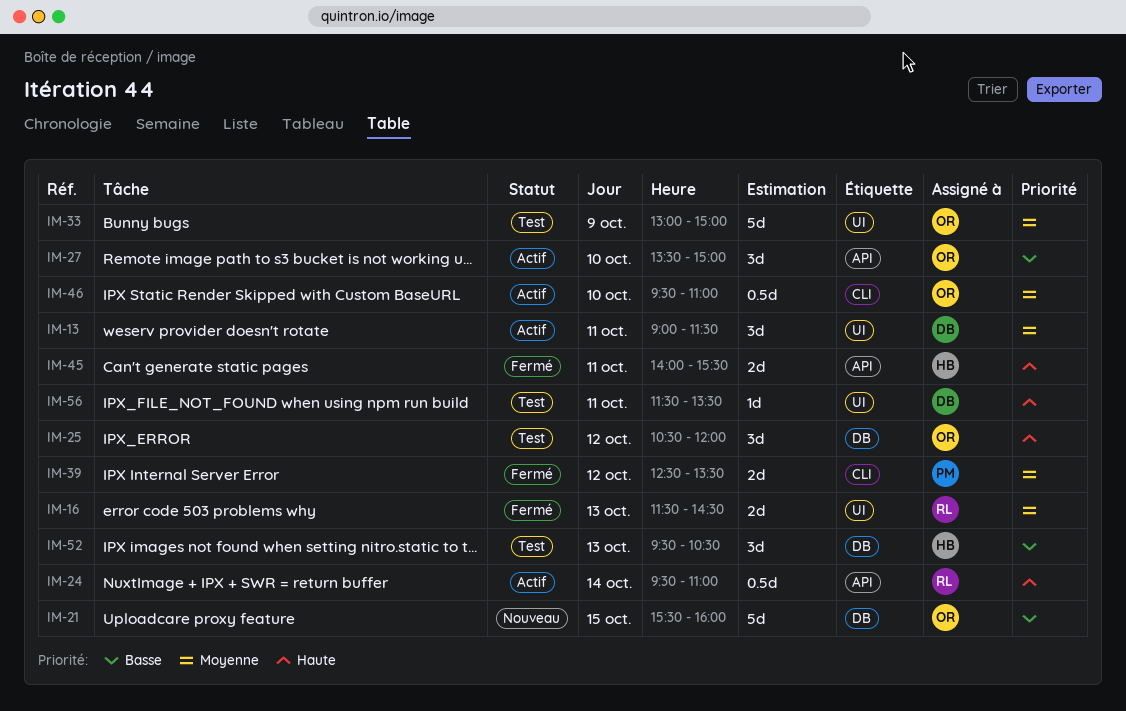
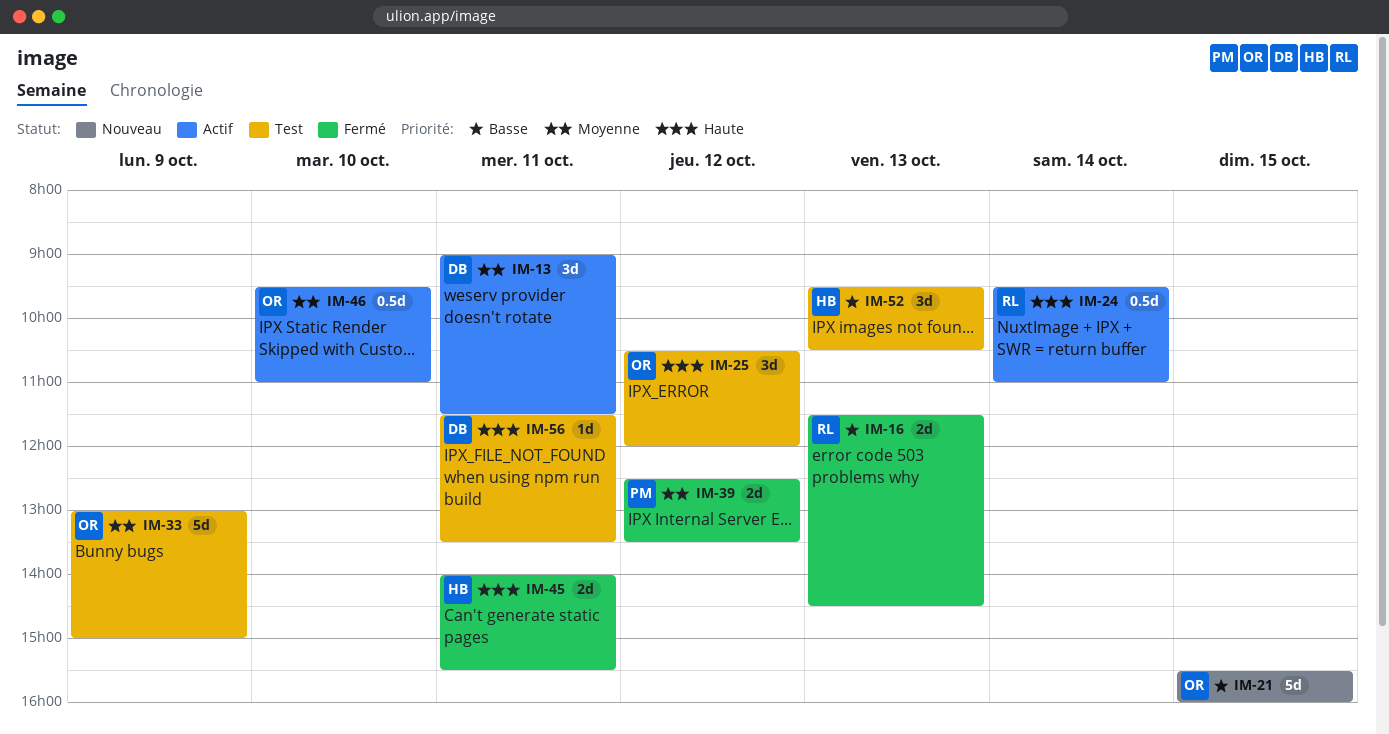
IM-16, priority: Moyenne -> Basse
IM-27: present -> none

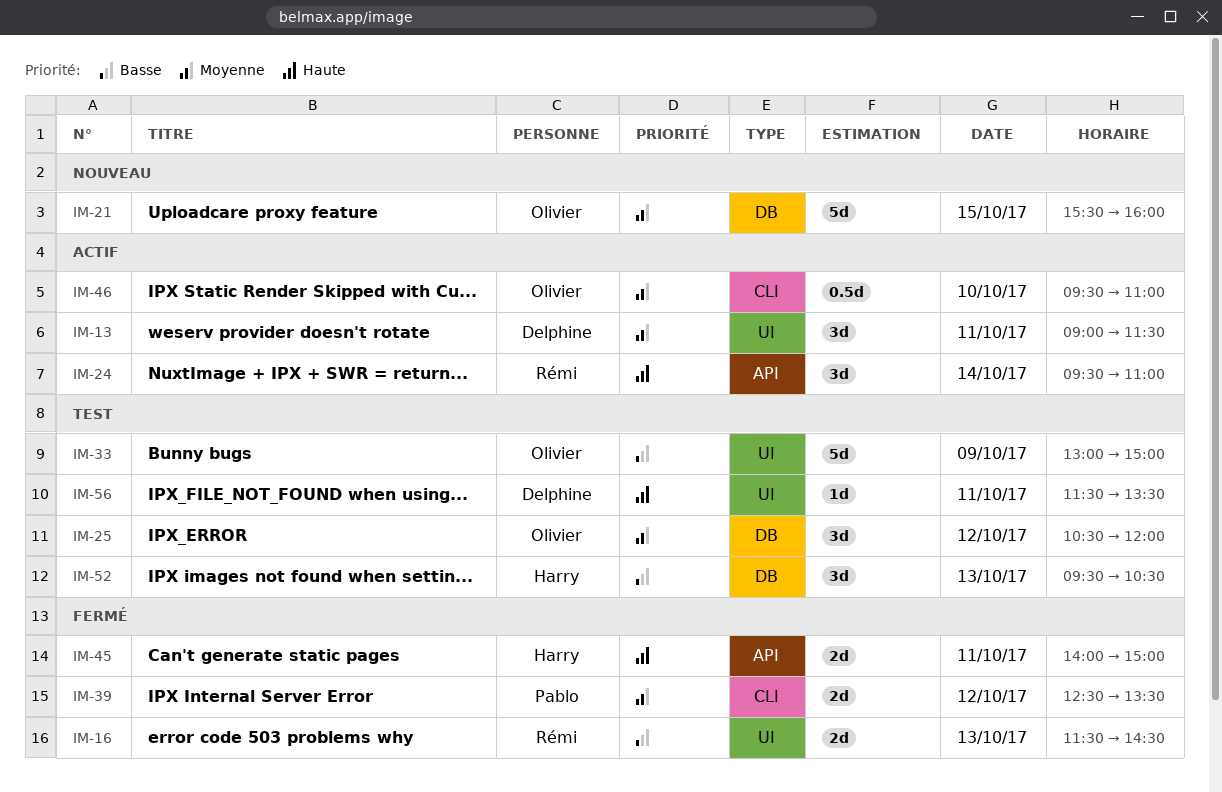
IM-21, priority: Basse -> Moyenne
IM-24, estimate: 0.5d -> 3d
IM-25, priority: Haute -> Moyenne
IM-33, priority: Moyenne -> Basse
IM-45, ends: 15:30 -> 15:00

